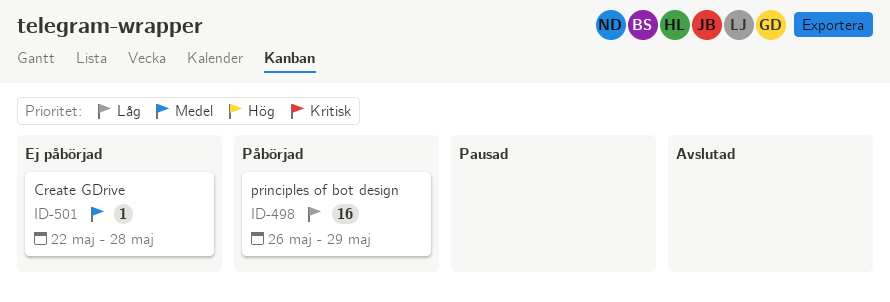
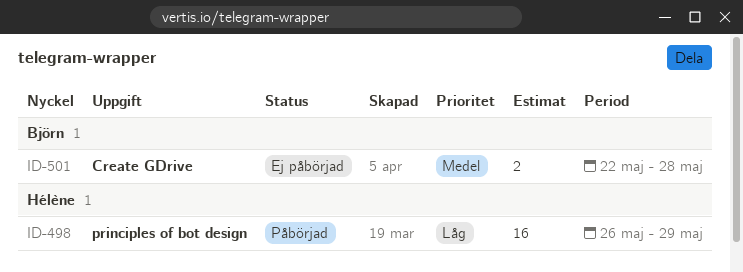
ID-501, estimate: 1 -> 2

